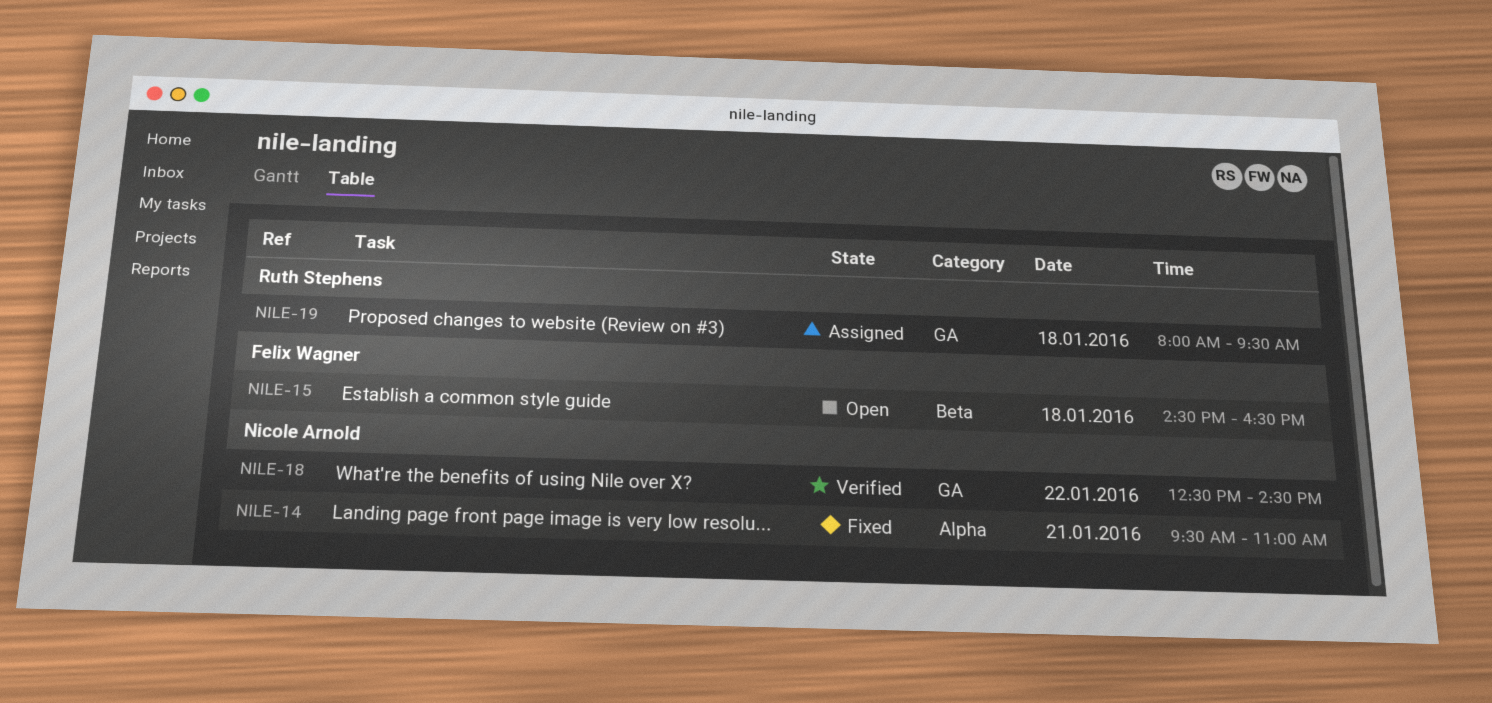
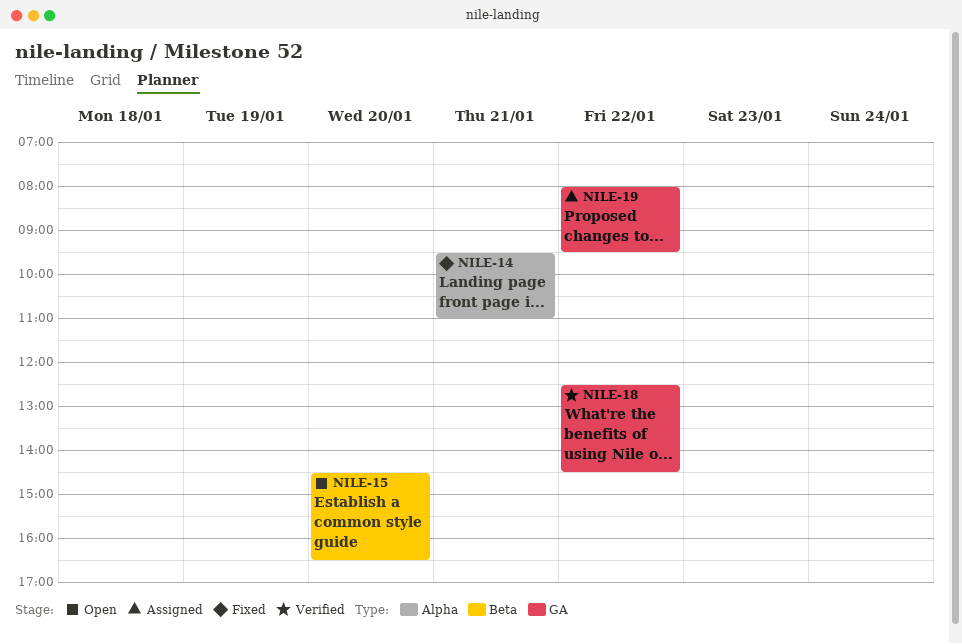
NILE-15, day: Jan 18 -> Jan 20
NILE-19, day: Jan 18 -> Jan 22

